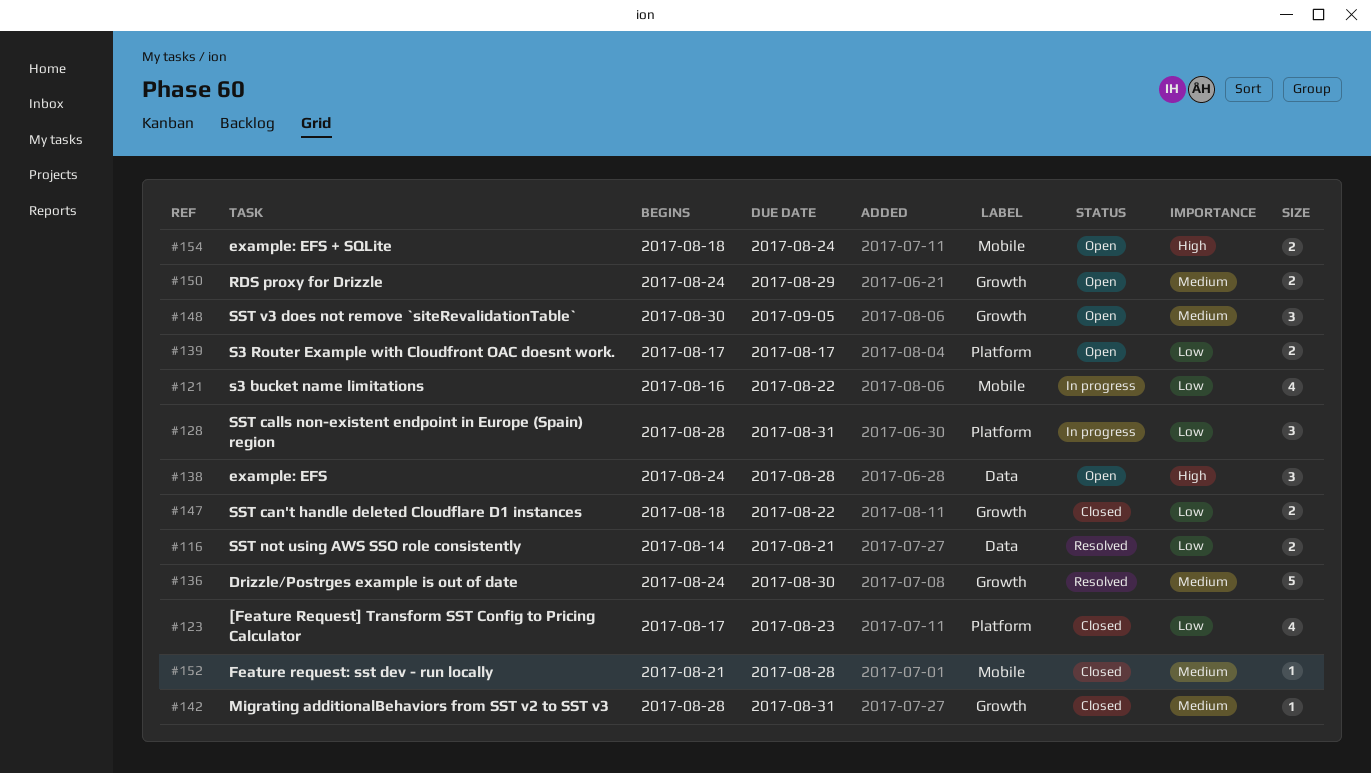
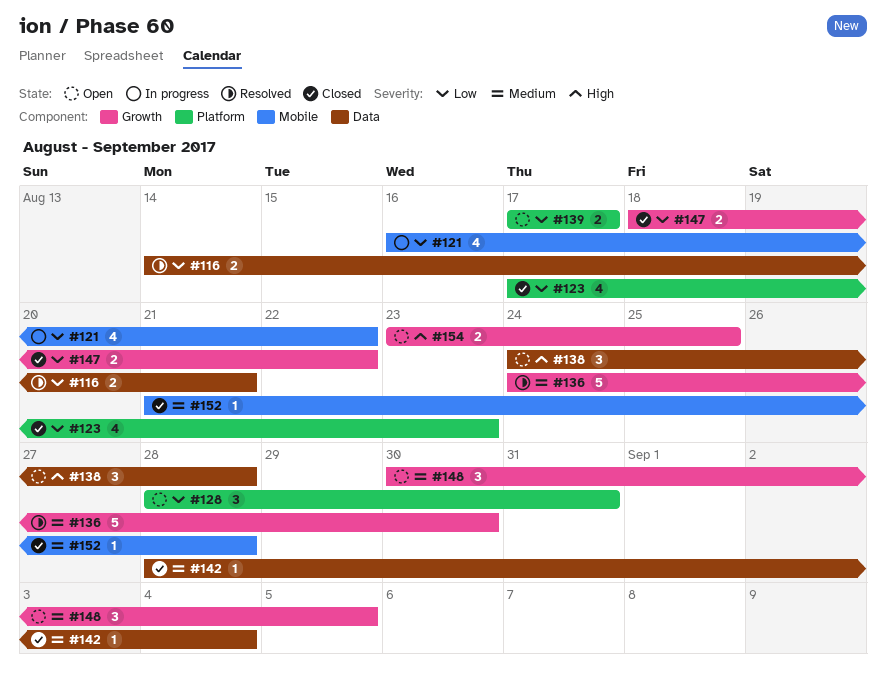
#128, status: In progress -> Open
#142, label: Growth -> Data
#142, due: Aug 31 -> Sep 4
#150: present -> none
#154, label: Mobile -> Growth
#154, start: Aug 18 -> Aug 23
#154, due: Aug 24 -> Aug 25

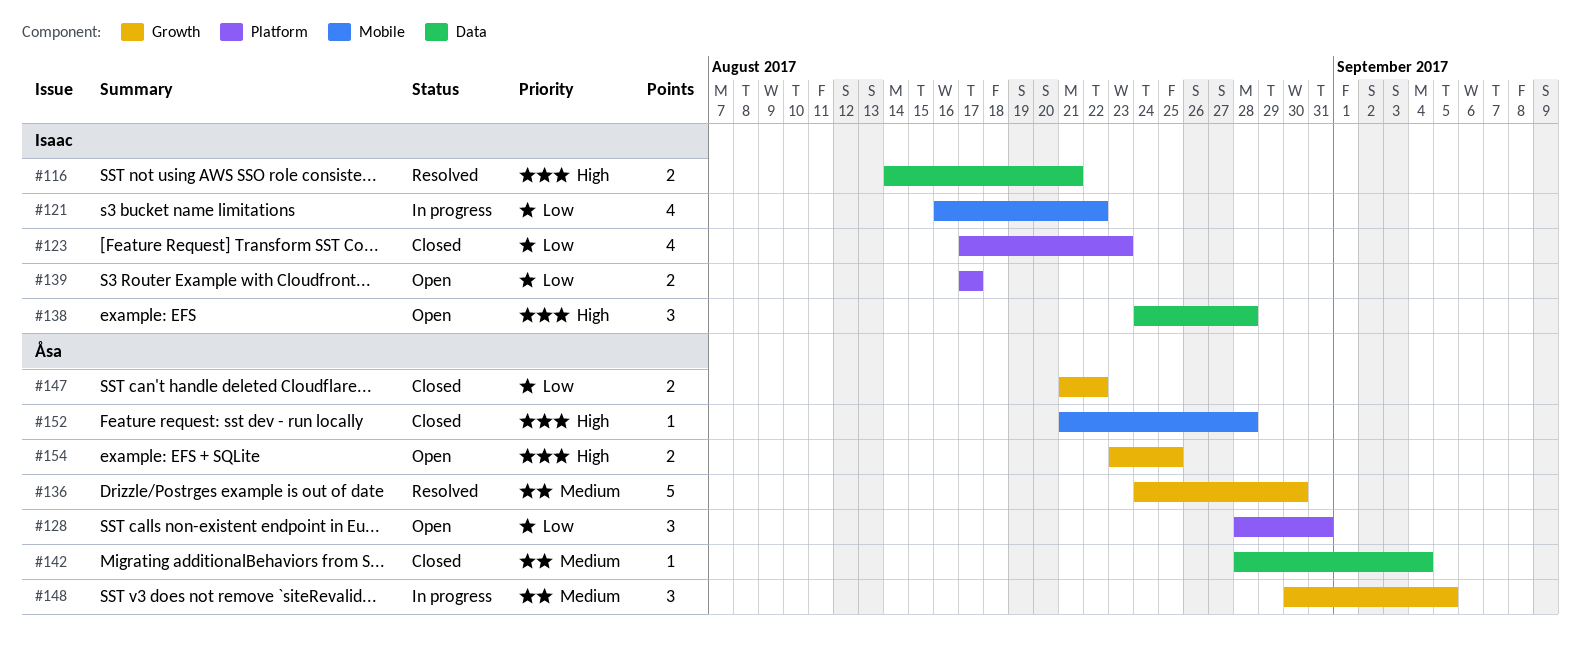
#116, priority: Low -> High
#147, start: Aug 18 -> Aug 21
#148, status: Open -> In progress
#152, priority: Medium -> High

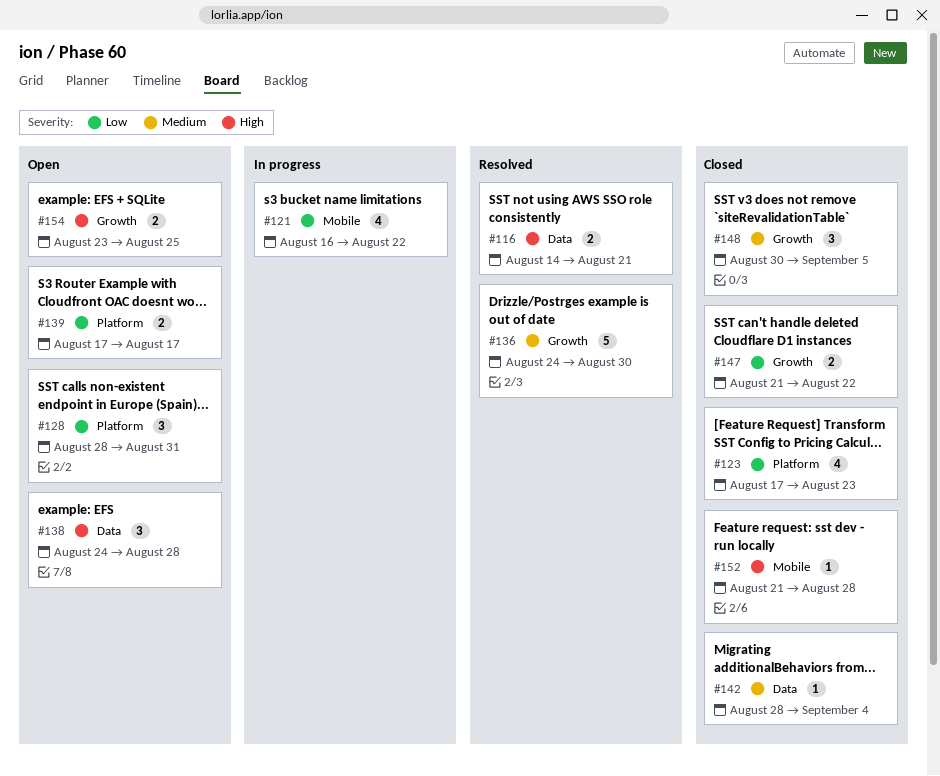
#148, status: In progress -> Closed

